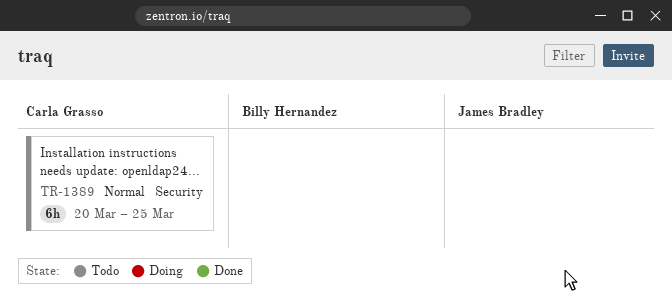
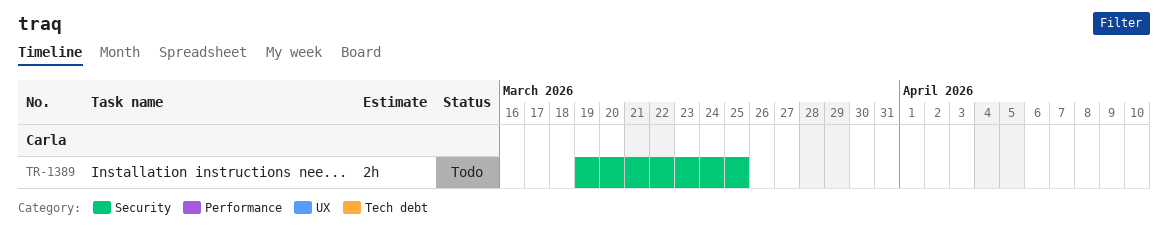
TR-1389, estimate: 6h -> 2h
TR-1389, start: Mar 20 -> Mar 19

